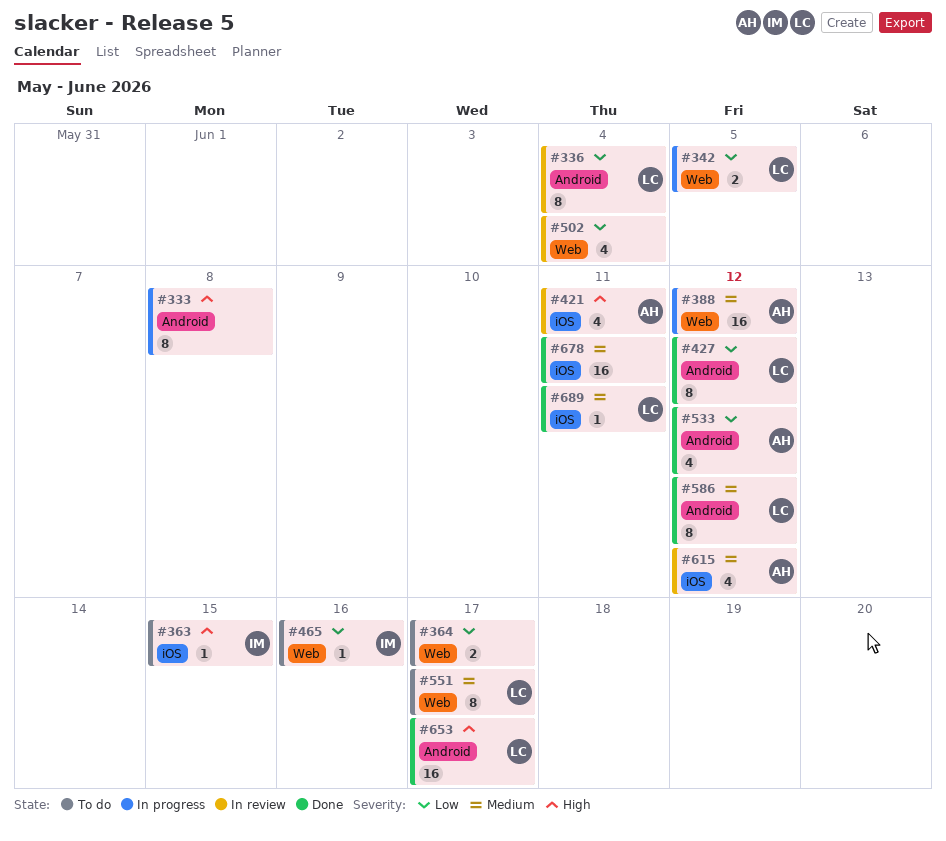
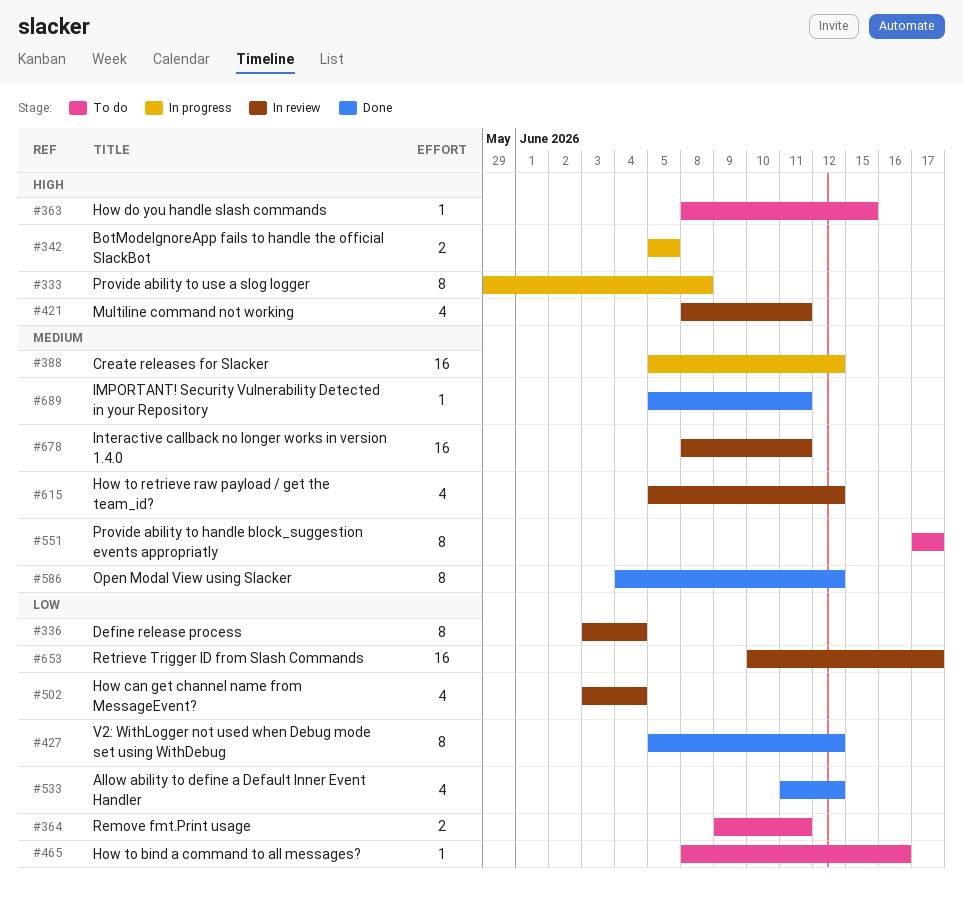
#342, priority: Low -> High
#364, due: Jun 17 -> Jun 11
#653, status: Done -> In review
#653, priority: High -> Low
#678, status: Done -> In review

